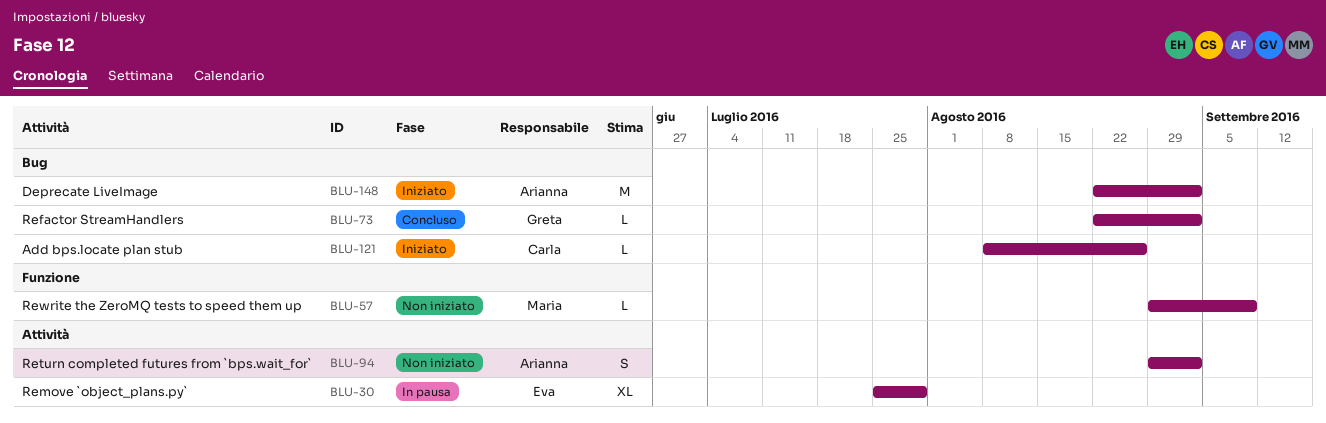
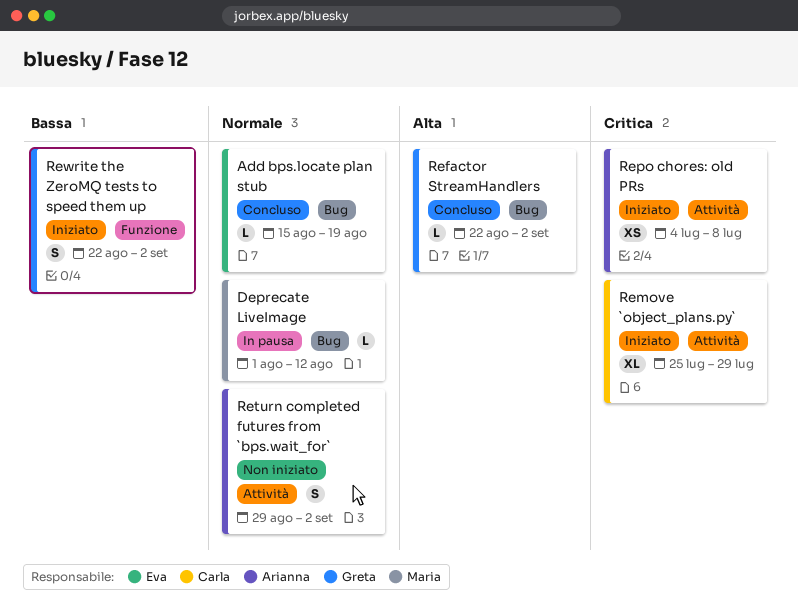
Add bps.locate plan stub, status: Iniziato -> Concluso
Add bps.locate plan stub, owner: Carla -> Eva
Add bps.locate plan stub, start: Aug 8 -> Aug 15
Add bps.locate plan stub, due: Aug 26 -> Aug 19
Deprecate LiveImage, status: Iniziato -> In pausa
Deprecate LiveImage, owner: Arianna -> Maria
Deprecate LiveImage, estimate: M -> L
Deprecate LiveImage, start: Aug 22 -> Aug 1
Deprecate LiveImage, due: Sep 2 -> Aug 12
Remove `object_plans.py`, status: In pausa -> Iniziato
Remove `object_plans.py`, owner: Eva -> Carla
Repo chores: old PRs: none -> present
Rewrite the ZeroMQ tests to speed them up, status: Non iniziato -> Iniziato
Rewrite the ZeroMQ tests to speed them up, owner: Maria -> Greta
Rewrite the ZeroMQ tests to speed them up, estimate: L -> S
Rewrite the ZeroMQ tests to speed them up, start: Aug 29 -> Aug 22
Rewrite the ZeroMQ tests to speed them up, due: Sep 9 -> Sep 2

